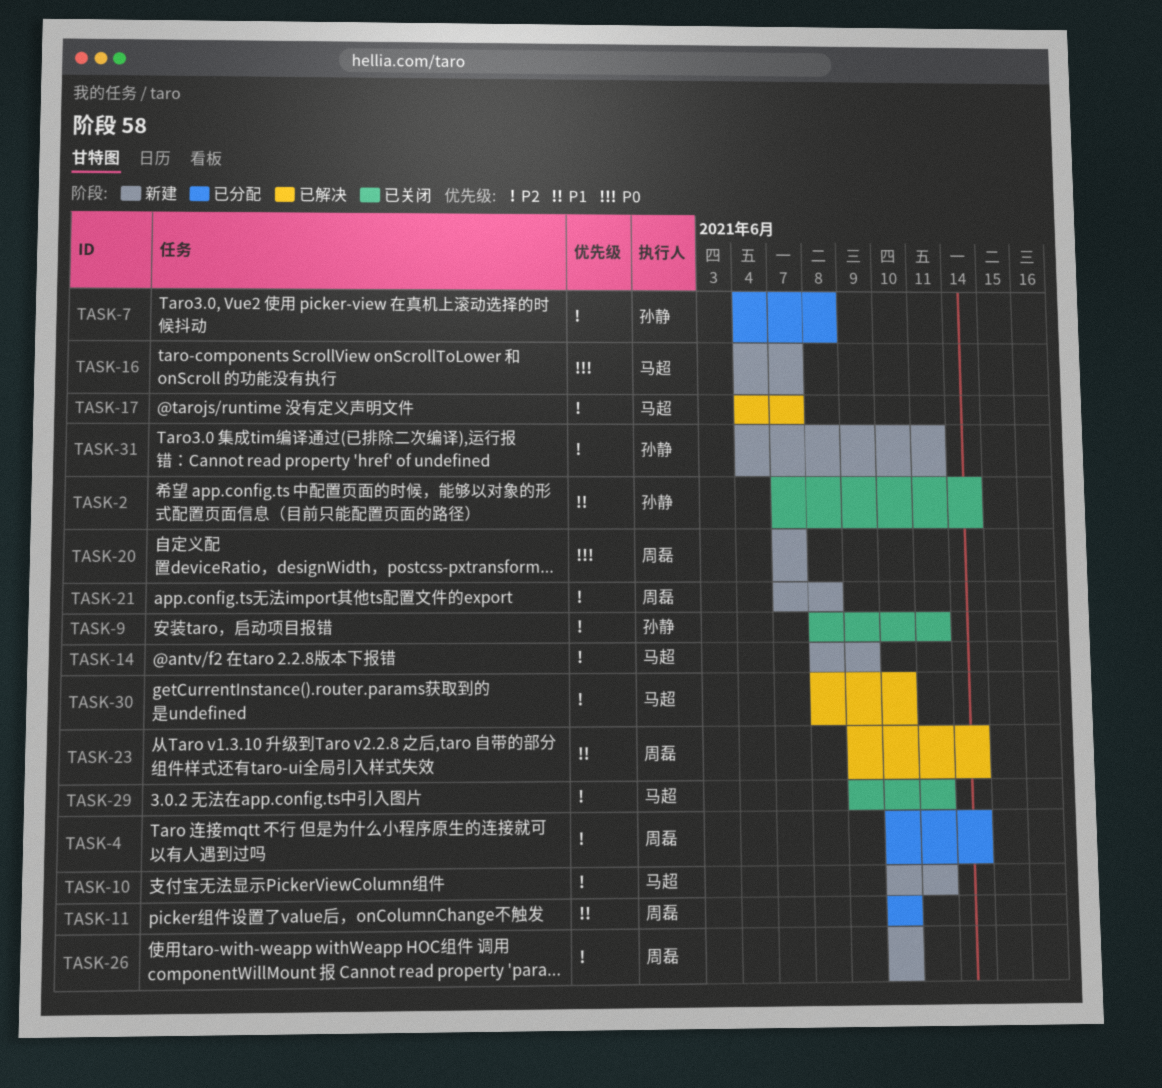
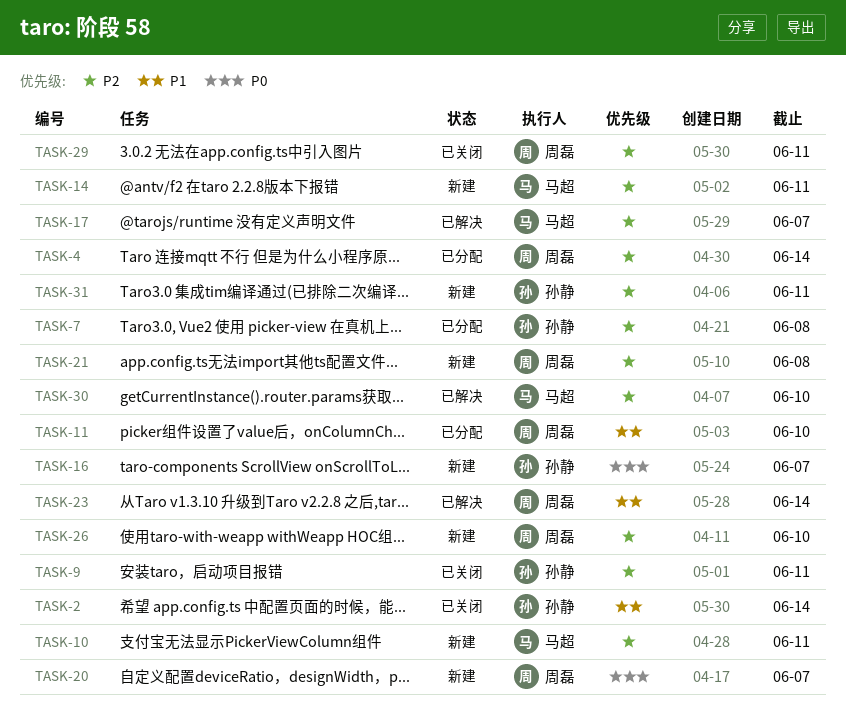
TASK-14, due: Jun 9 -> Jun 11
TASK-16, owner: 马超 -> 孙静
TASK-29, owner: 马超 -> 周磊

